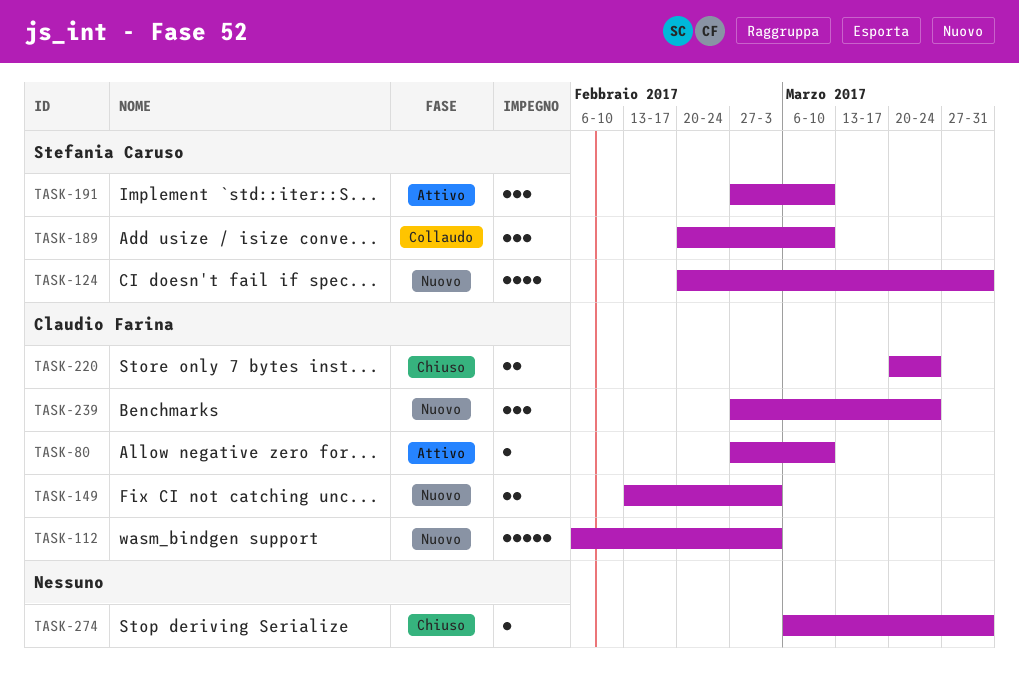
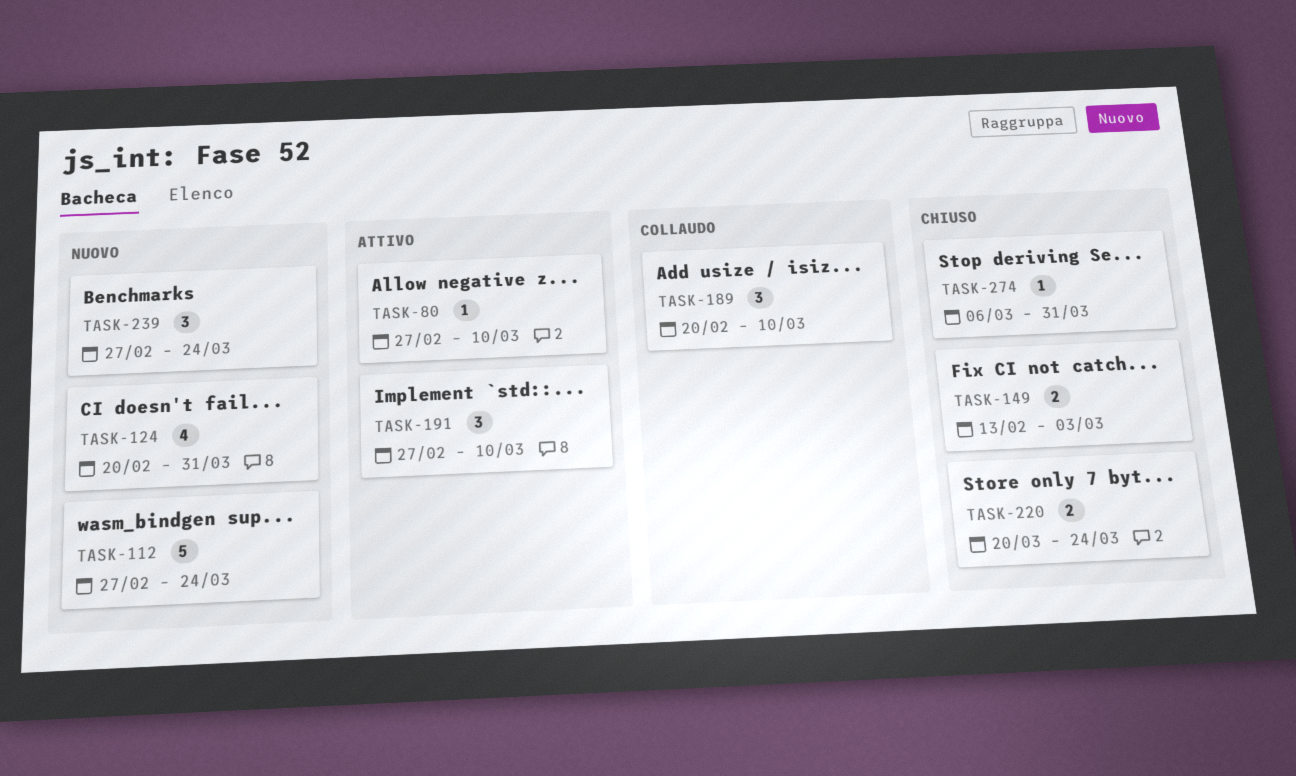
TASK-112, start: Feb 6 -> Feb 27
TASK-112, due: Mar 3 -> Mar 24
TASK-149, status: Nuovo -> Chiuso

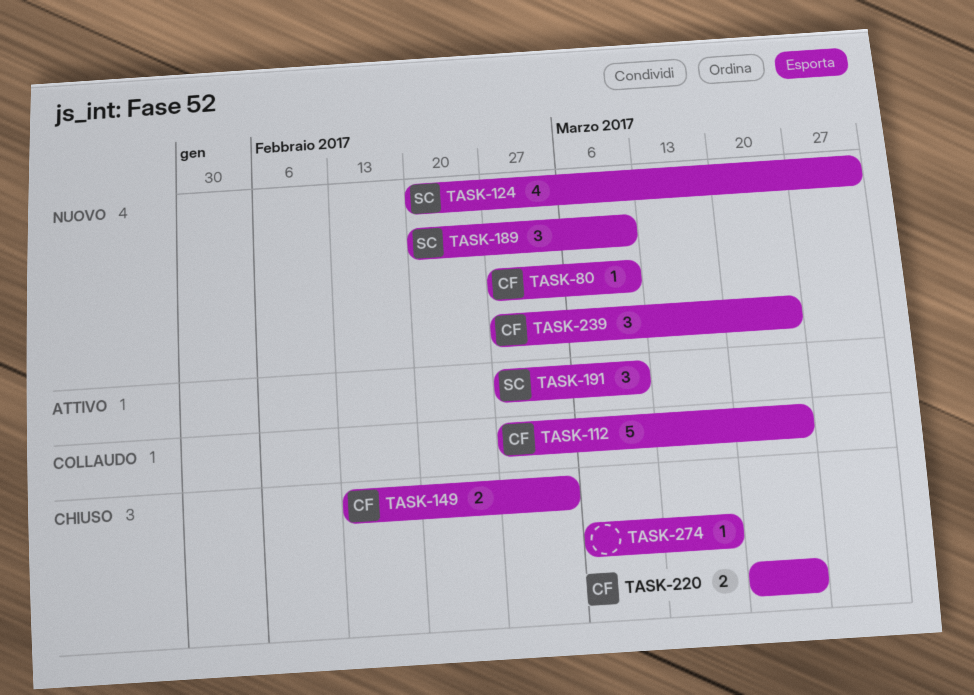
TASK-80, status: Attivo -> Nuovo
TASK-112, status: Nuovo -> Collaudo
TASK-189, status: Collaudo -> Nuovo
TASK-274, due: Mar 31 -> Mar 17

